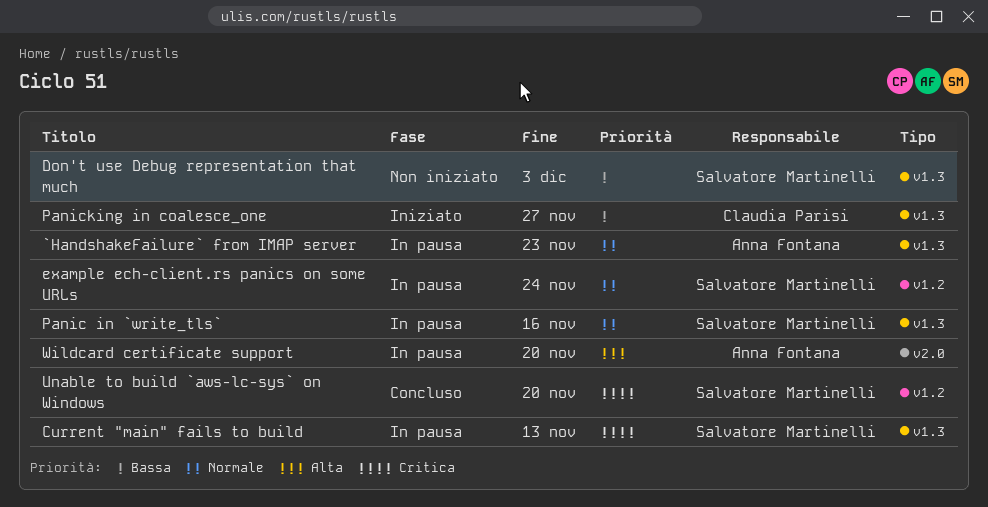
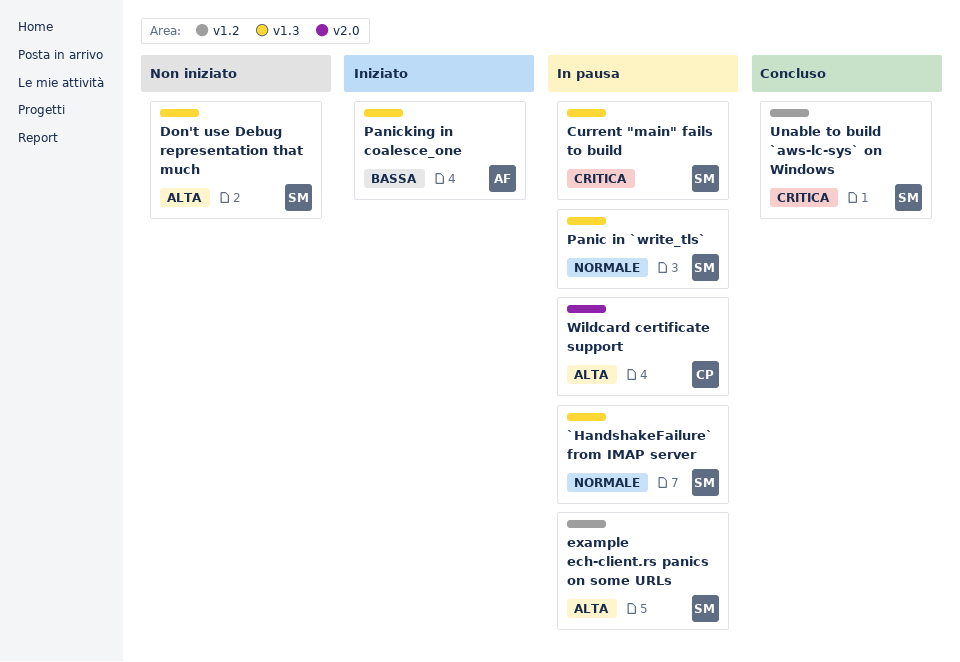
`HandshakeFailure` from IMAP server, owner: Anna Fontana -> Salvatore Martinelli
Don't use Debug representation that much, priority: Bassa -> Alta
example ech-client.rs panics on some URLs, priority: Normale -> Alta
Panicking in coalesce_one, owner: Claudia Parisi -> Anna Fontana
Wildcard certificate support, owner: Anna Fontana -> Claudia Parisi

